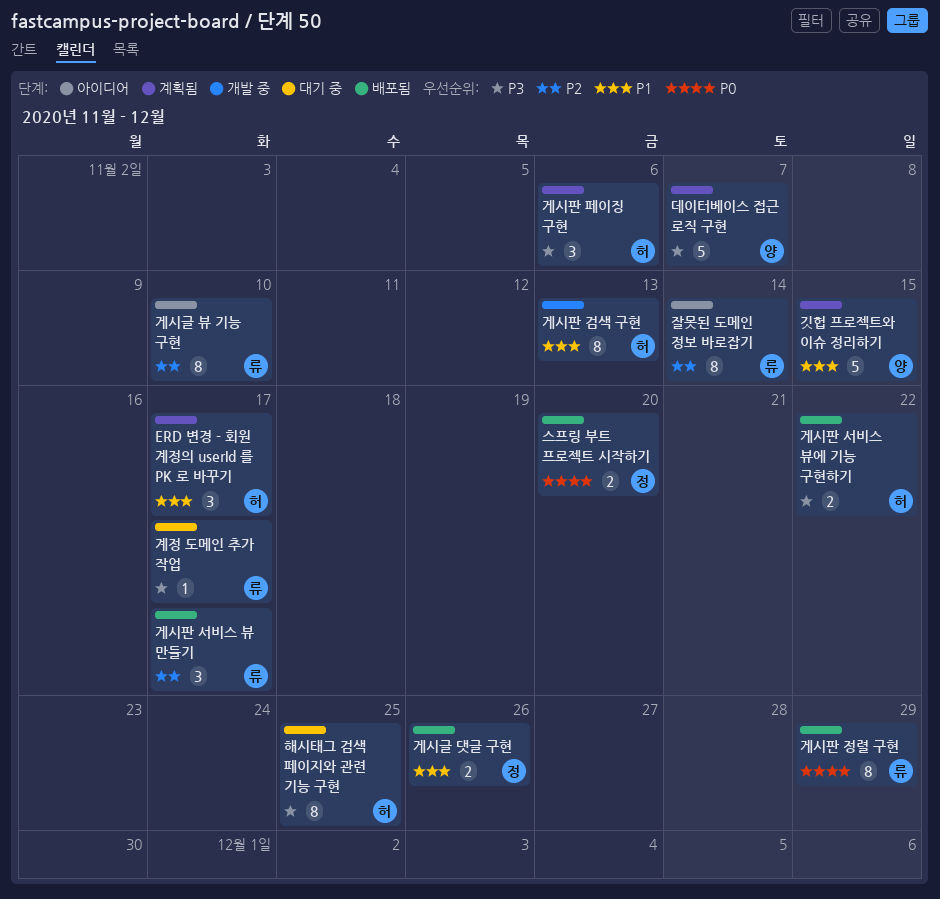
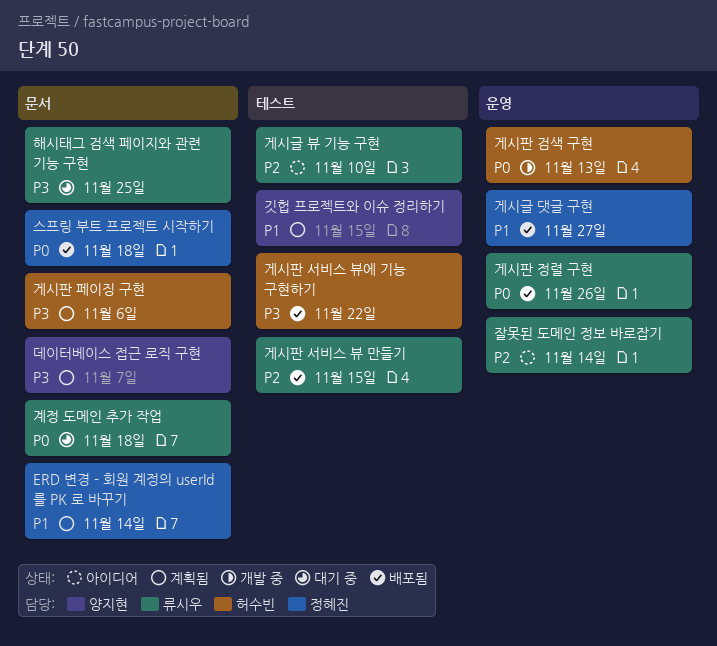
ERD 변경 - 회원 계정의 userId 를 PK 로 바꾸기, owner: 허수빈 -> 정혜진
ERD 변경 - 회원 계정의 userId 를 PK 로 바꾸기, due: Nov 17 -> Nov 14
게시글 댓글 구현, due: Nov 26 -> Nov 27
게시판 검색 구현, priority: P1 -> P0
게시판 서비스 뷰 만들기, due: Nov 17 -> Nov 15
게시판 정렬 구현, due: Nov 29 -> Nov 26
계정 도메인 추가 작업, priority: P3 -> P0
계정 도메인 추가 작업, due: Nov 17 -> Nov 18
스프링 부트 프로젝트 시작하기, due: Nov 20 -> Nov 18
해시태그 검색 페이지와 관련 기능 구현, owner: 허수빈 -> 류시우

